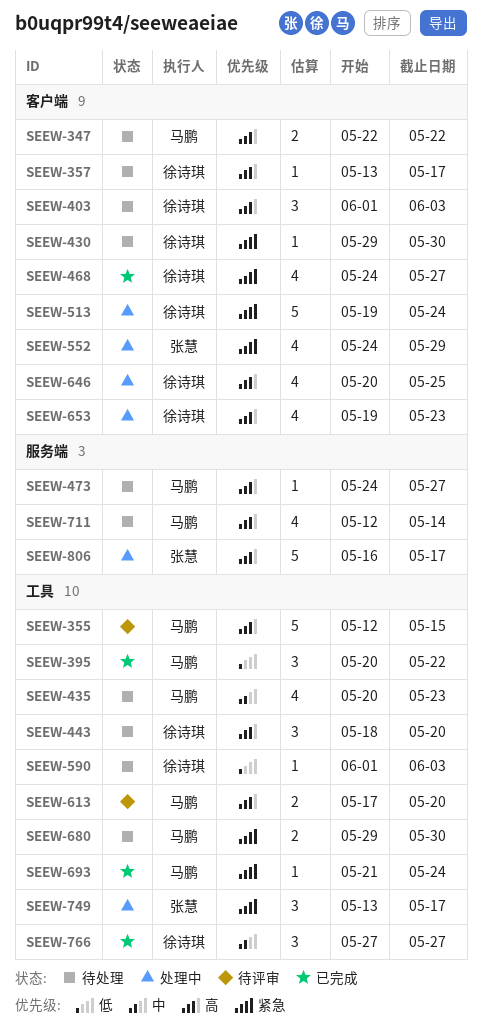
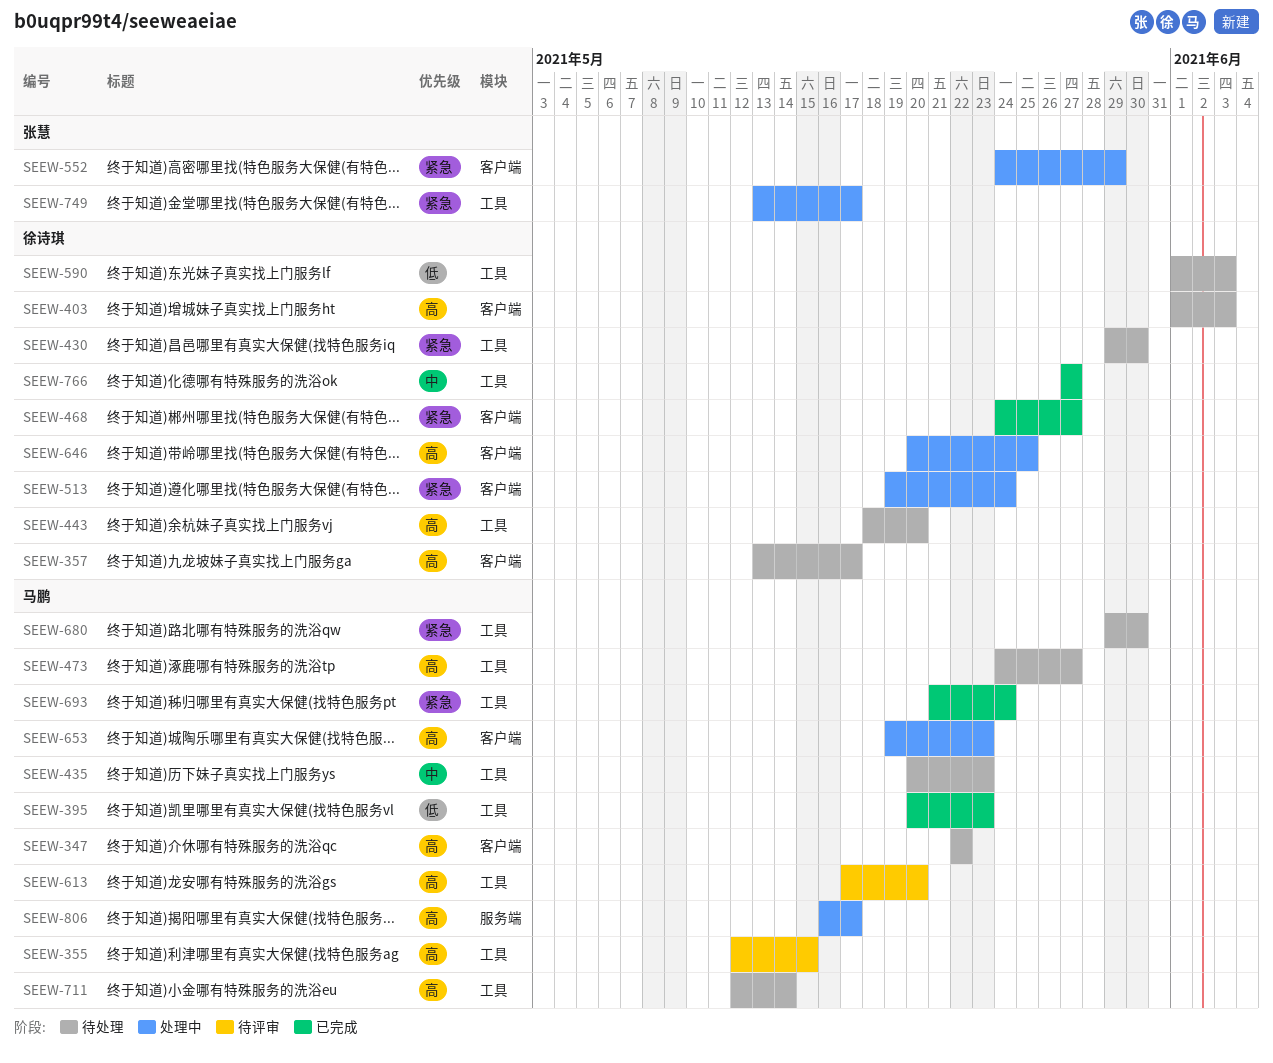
SEEW-395, due: May 22 -> May 23
SEEW-430, label: 客户端 -> 工具
SEEW-473, label: 服务端 -> 工具
SEEW-653, owner: 徐诗琪 -> 马鹏
SEEW-711, label: 服务端 -> 工具
SEEW-806, owner: 张慧 -> 马鹏

